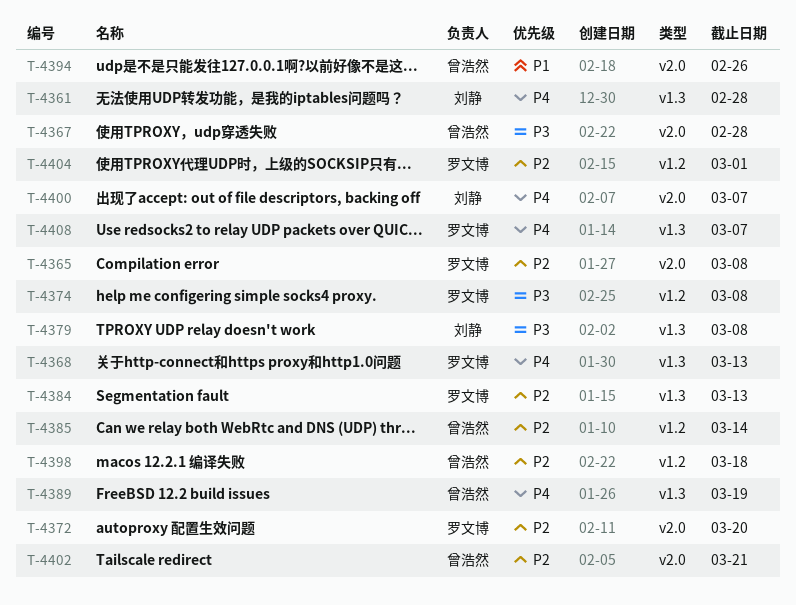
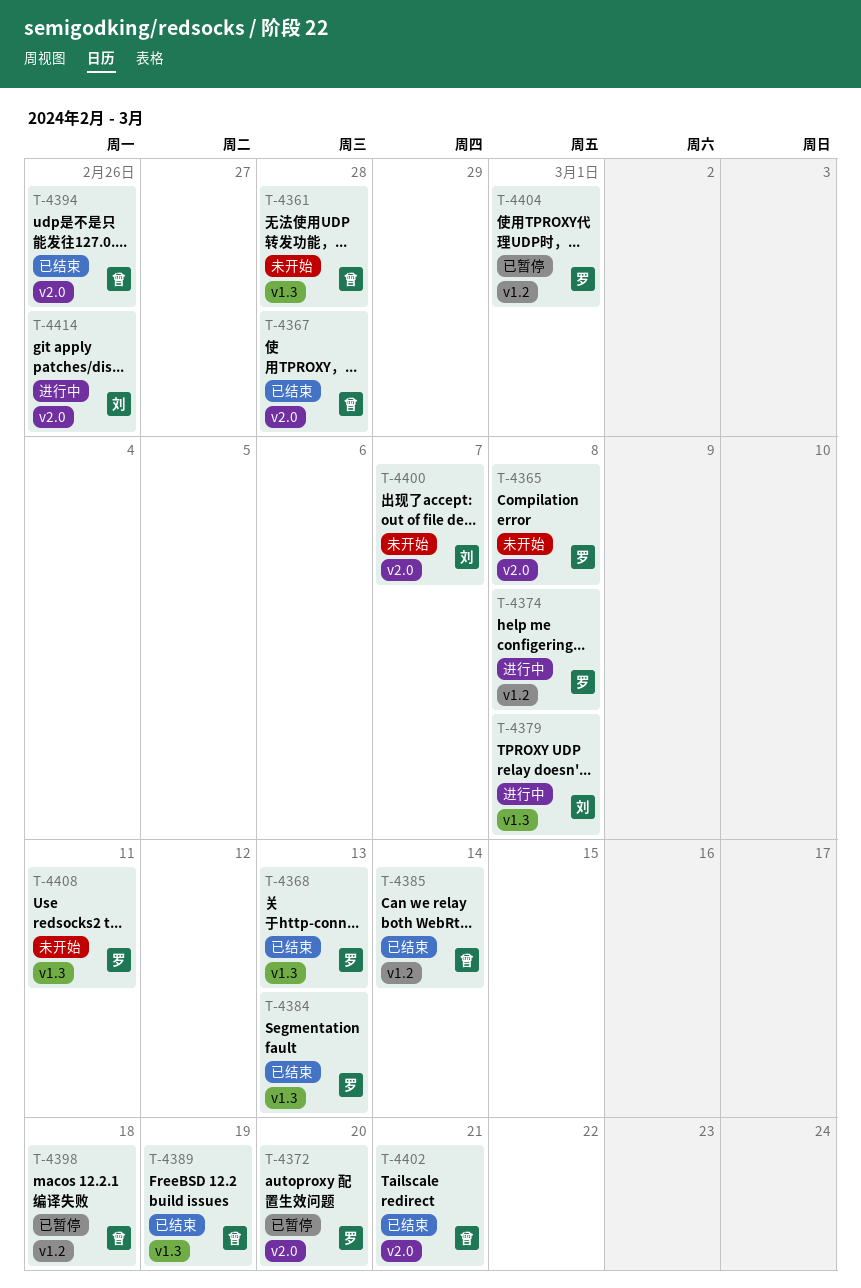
T-4361, owner: 刘静 -> 曾浩然
T-4408, due: Mar 7 -> Mar 11
T-4414: none -> present

